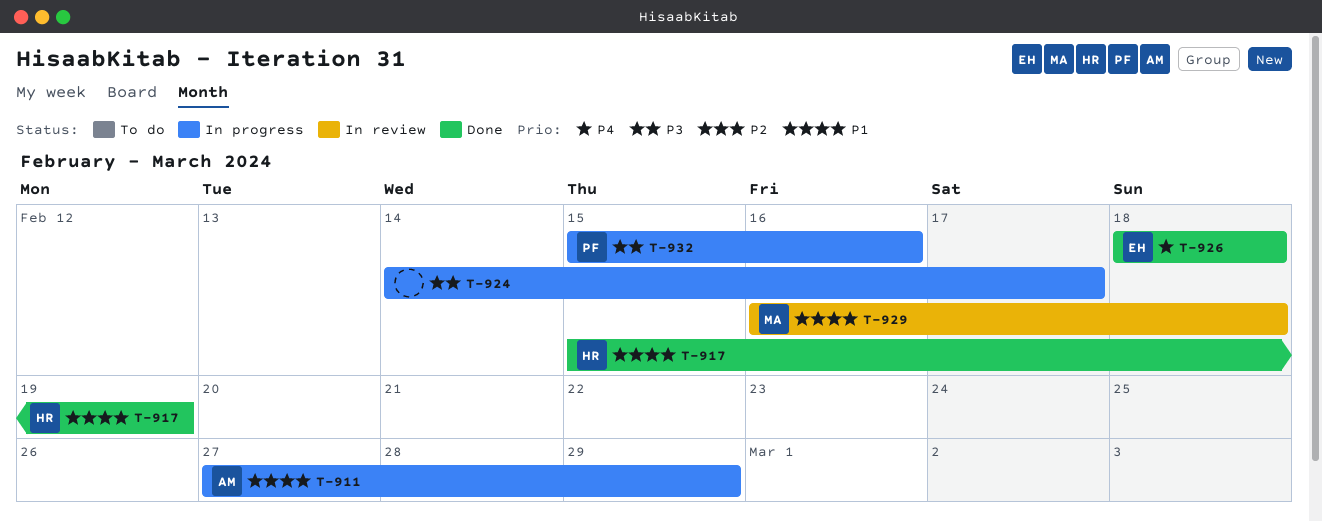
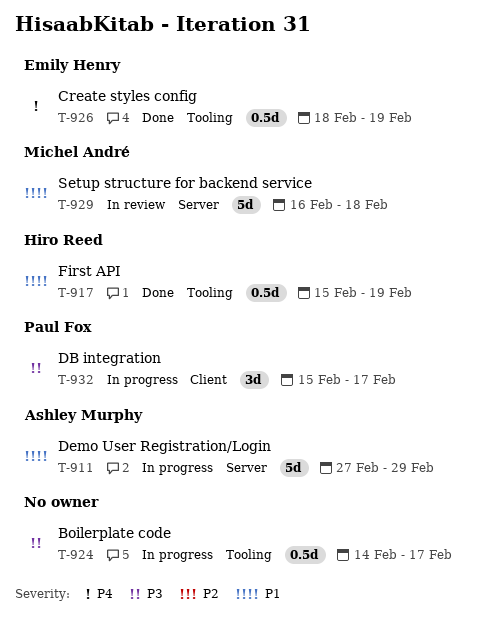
T-926, due: Feb 18 -> Feb 19
T-932, due: Feb 16 -> Feb 17

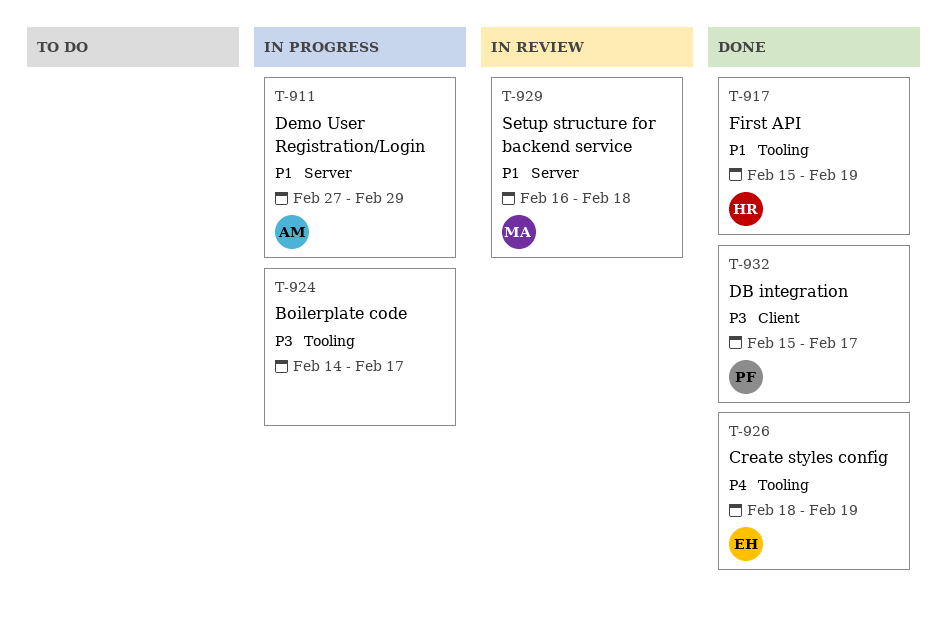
T-932, status: In progress -> Done

